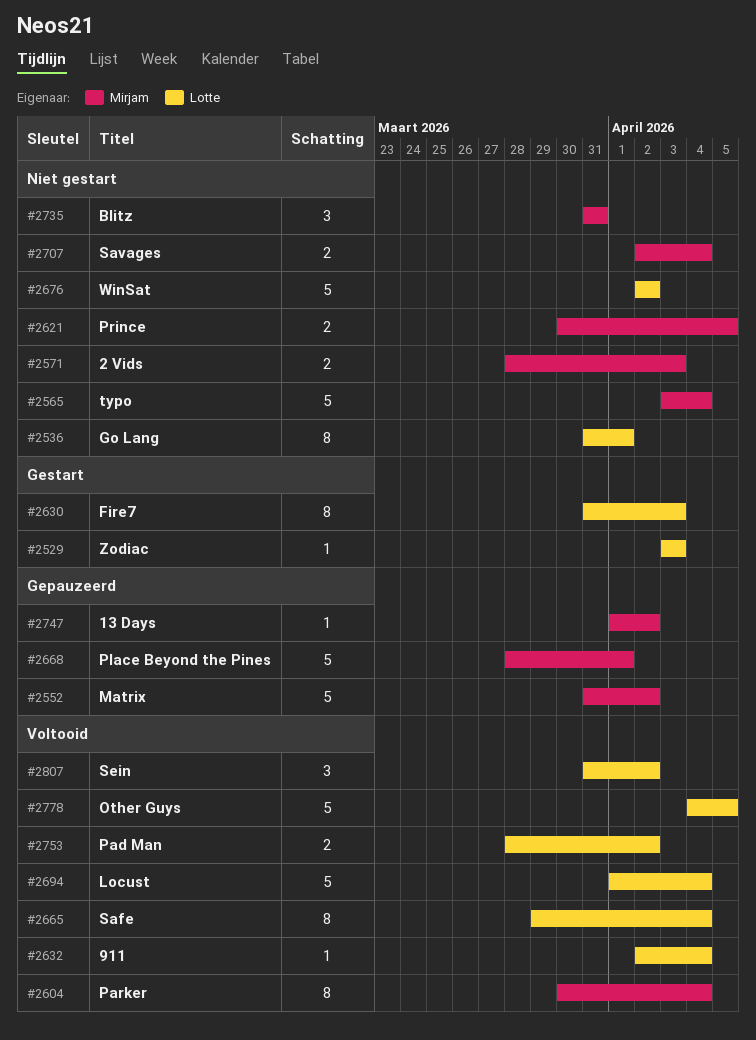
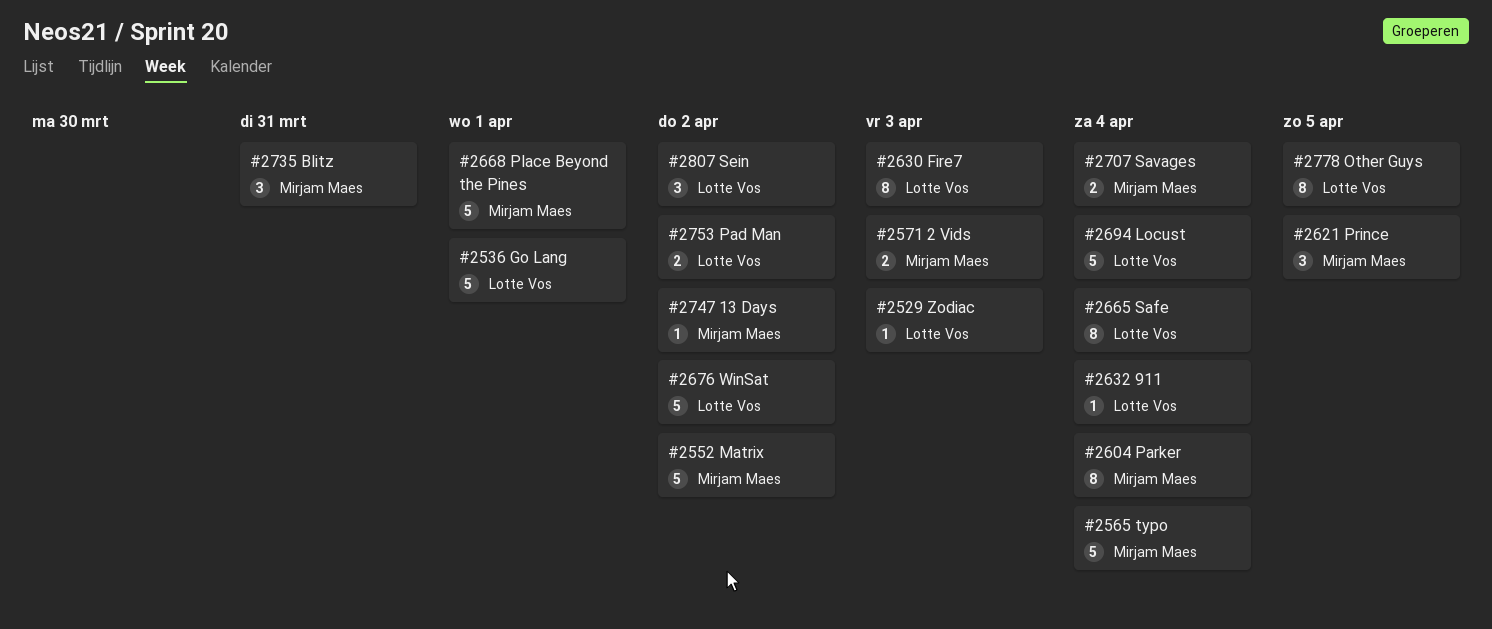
#2536, estimate: 8 -> 5
#2621, estimate: 2 -> 3
#2778, estimate: 5 -> 8

